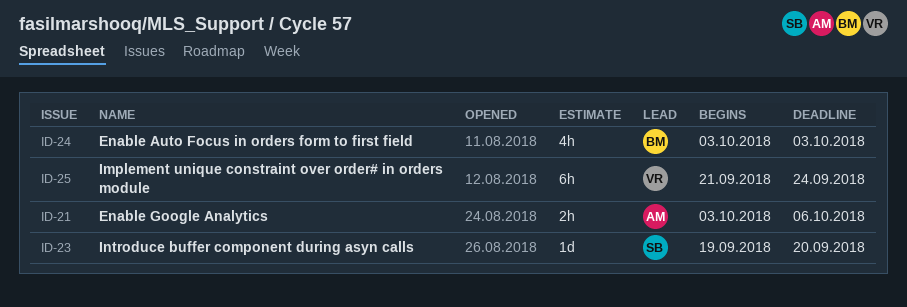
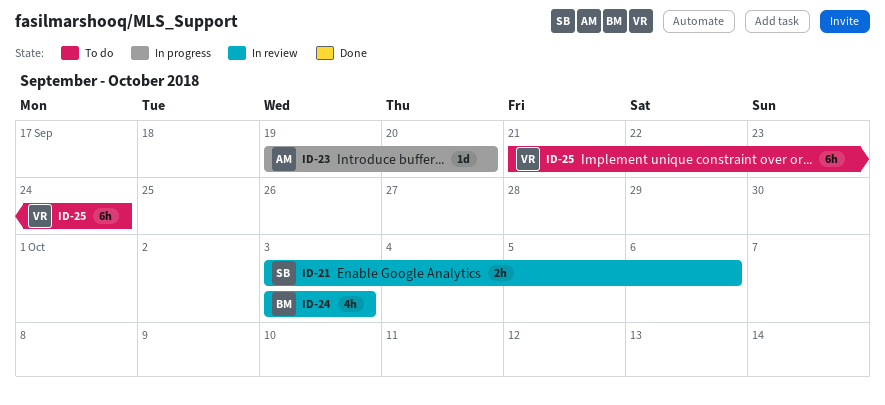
ID-21, owner: AM -> SB
ID-23, owner: SB -> AM

